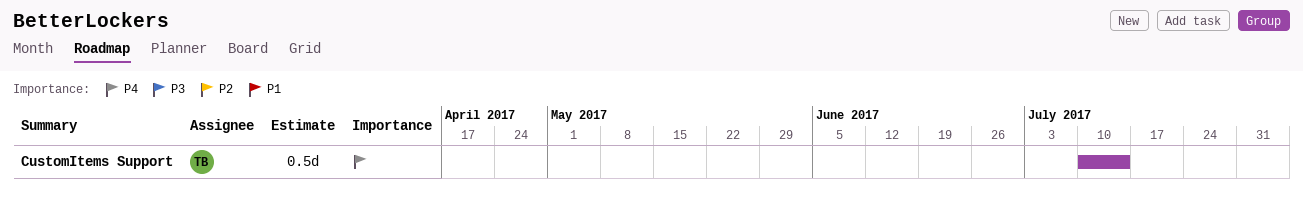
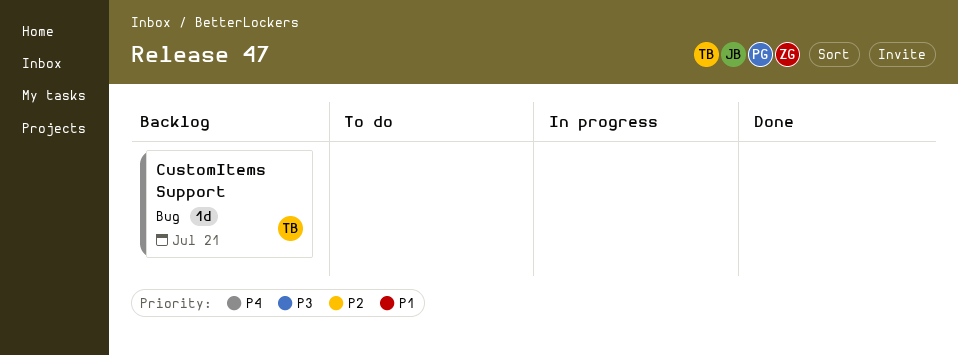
CustomItems Support, estimate: 0.5d -> 1d
CustomItems Support, due: Jul 14 -> Jul 21

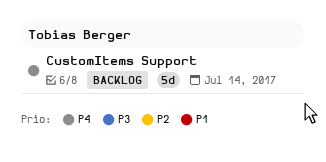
CustomItems Support, estimate: 1d -> 5d
CustomItems Support, due: Jul 21 -> Jul 14

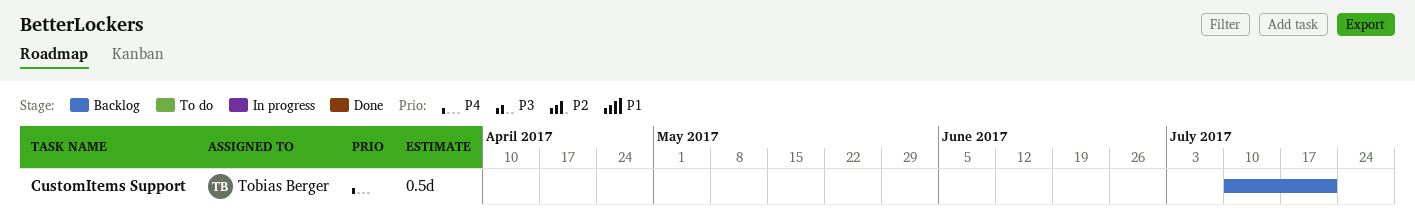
CustomItems Support, estimate: 5d -> 0.5d
CustomItems Support, due: Jul 14 -> Jul 21

